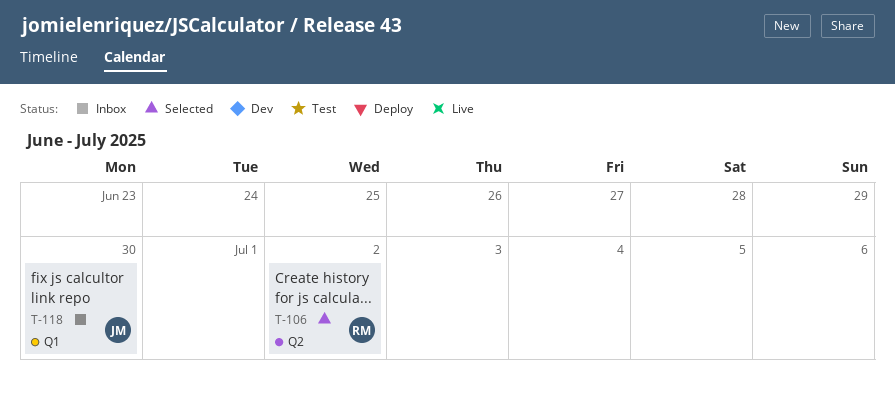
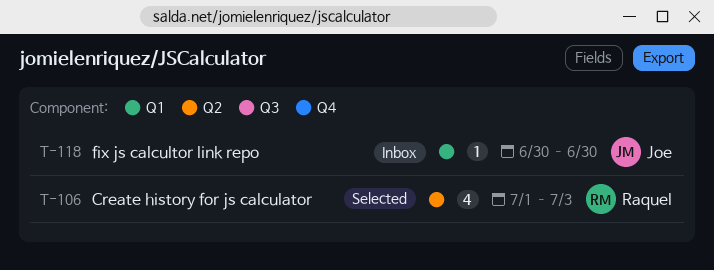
T-106, due: Jul 2 -> Jul 3

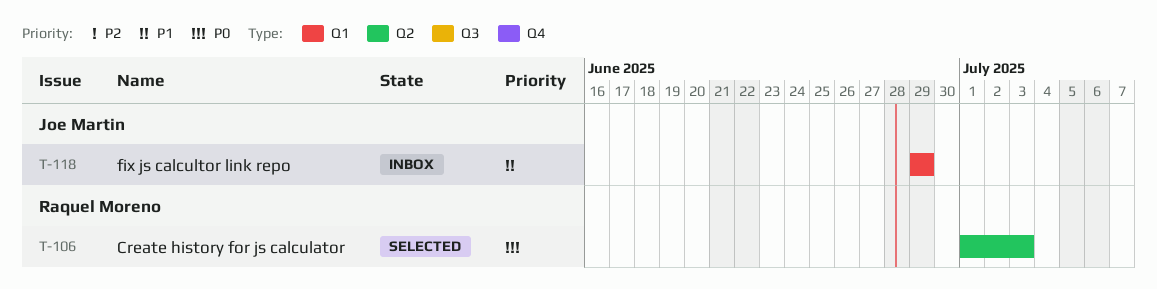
T-118, start: Jun 30 -> Jun 29
T-118, due: Jun 30 -> Jun 29

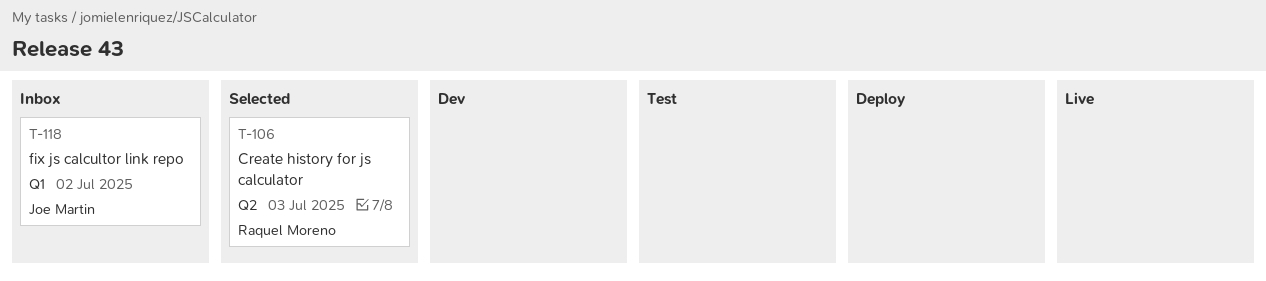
T-118, due: Jun 29 -> Jul 2

